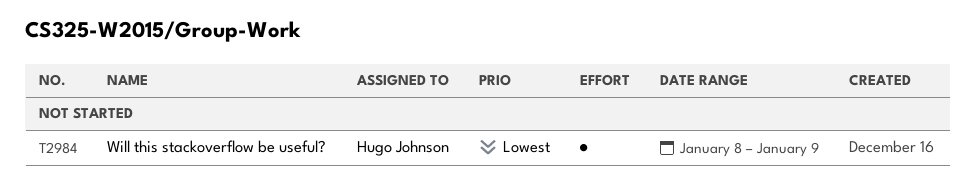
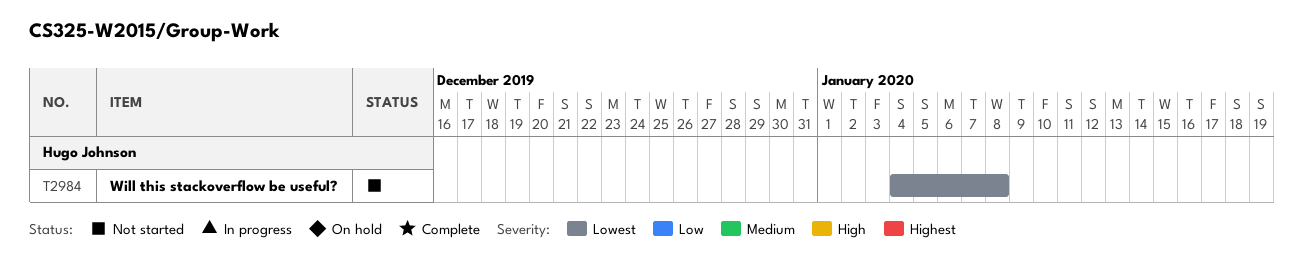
T2984, start: Jan 8 -> Jan 4
T2984, due: Jan 9 -> Jan 8

